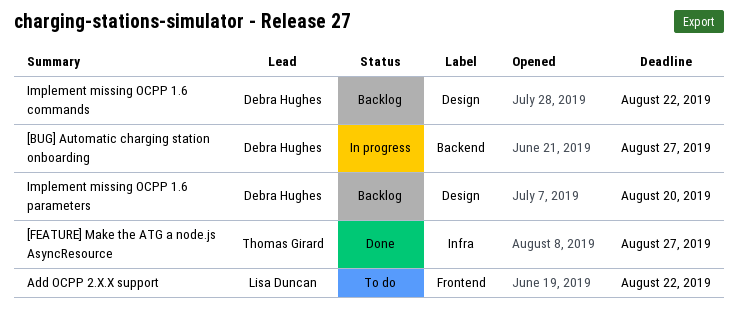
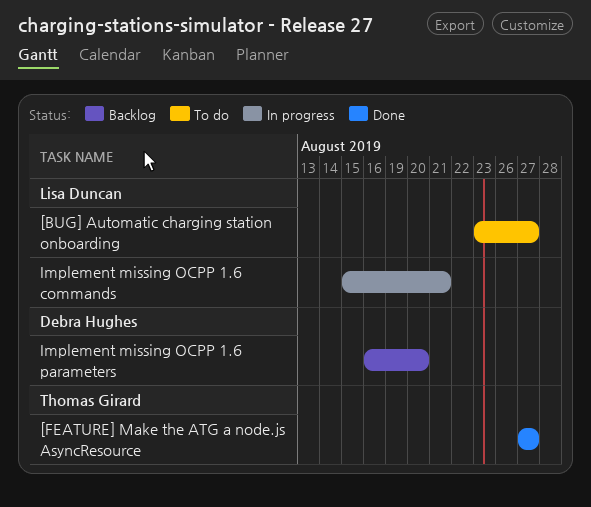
[BUG] Automatic charging station onboarding, status: In progress -> To do
[BUG] Automatic charging station onboarding, owner: Debra Hughes -> Lisa Duncan
Add OCPP 2.X.X support: present -> none
Implement missing OCPP 1.6 commands, status: Backlog -> In progress
Implement missing OCPP 1.6 commands, owner: Debra Hughes -> Lisa Duncan
Implement missing OCPP 1.6 commands, due: Aug 22 -> Aug 21

